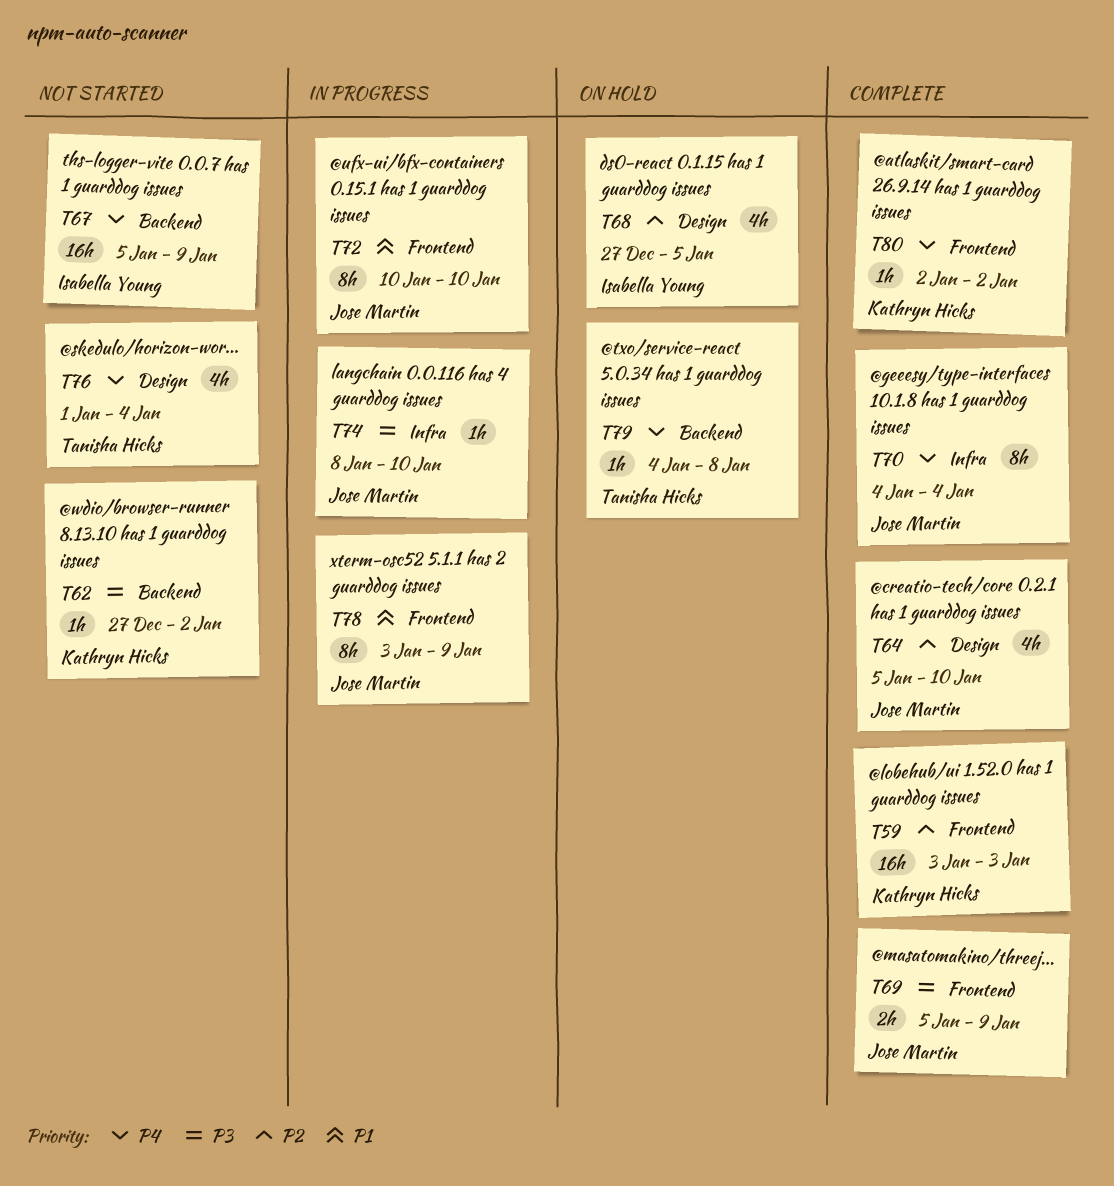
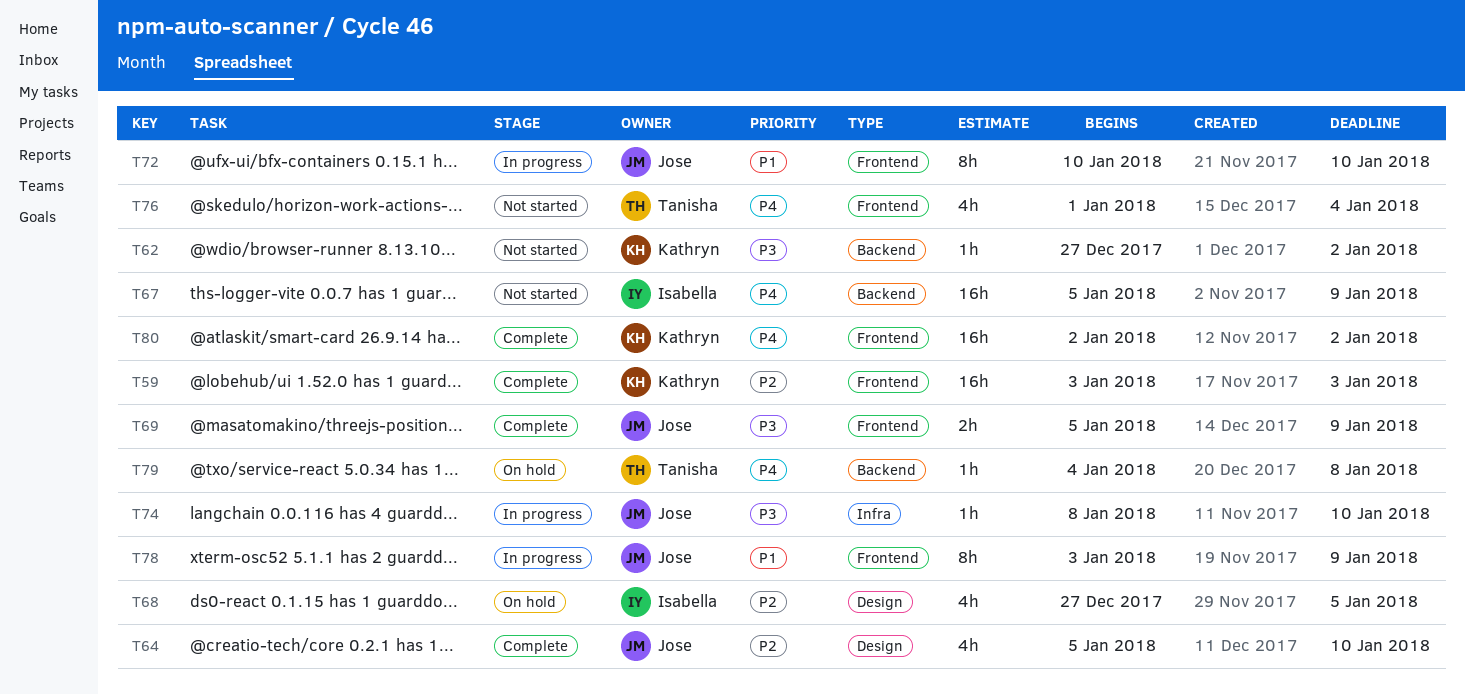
T70: present -> none
T76, label: Design -> Frontend
T80, estimate: 1h -> 16h

